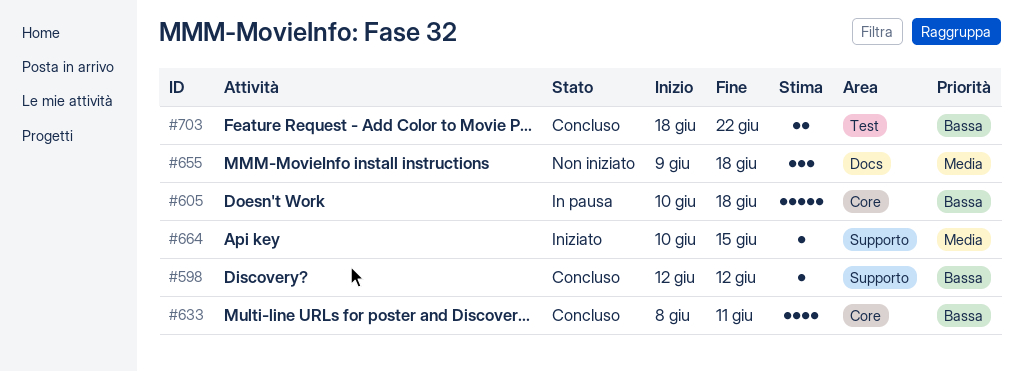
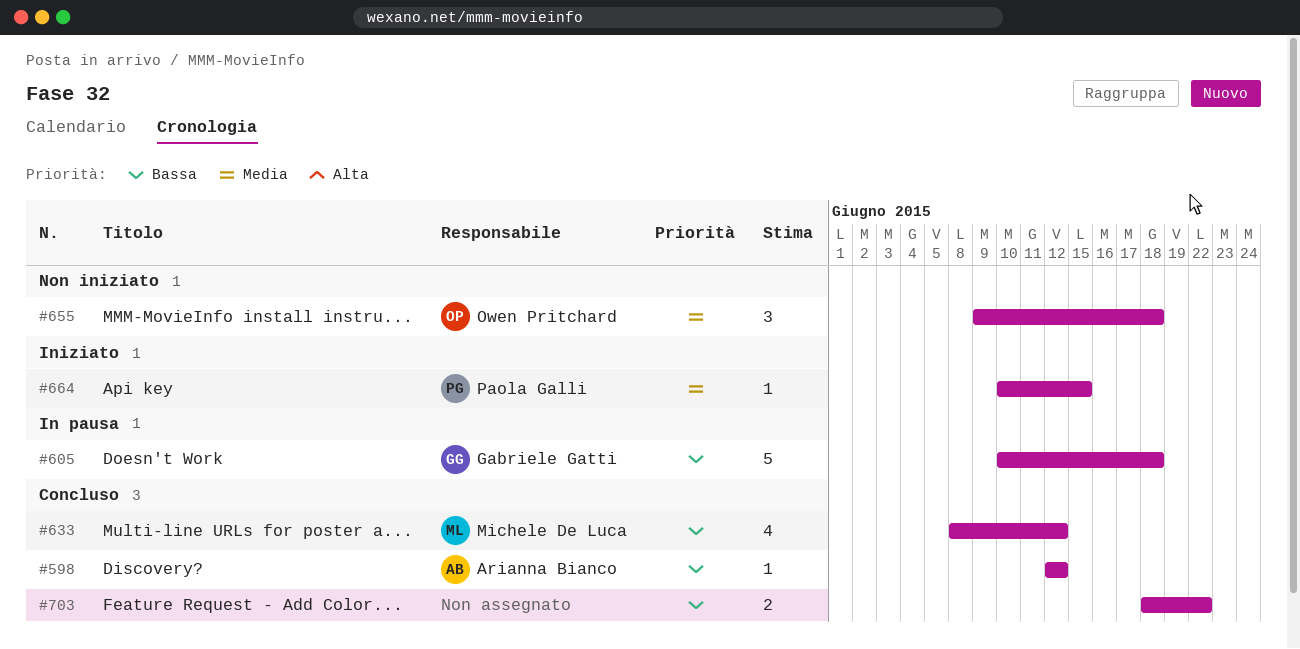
#633, due: Jun 11 -> Jun 12

